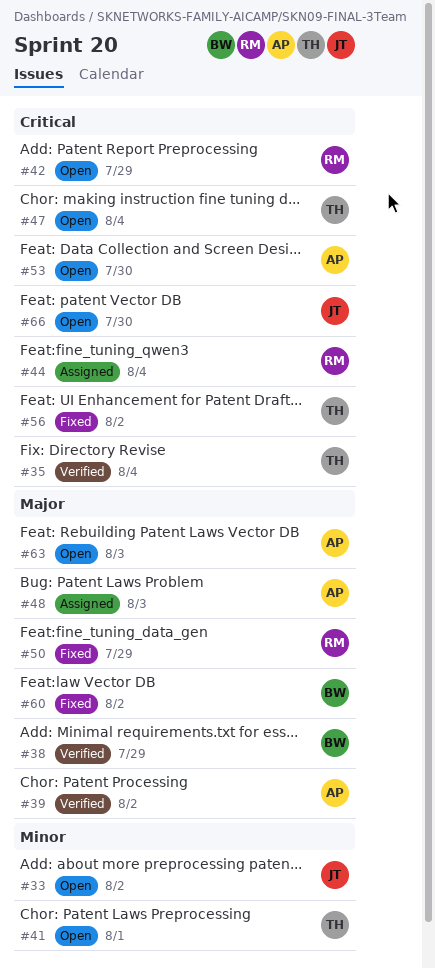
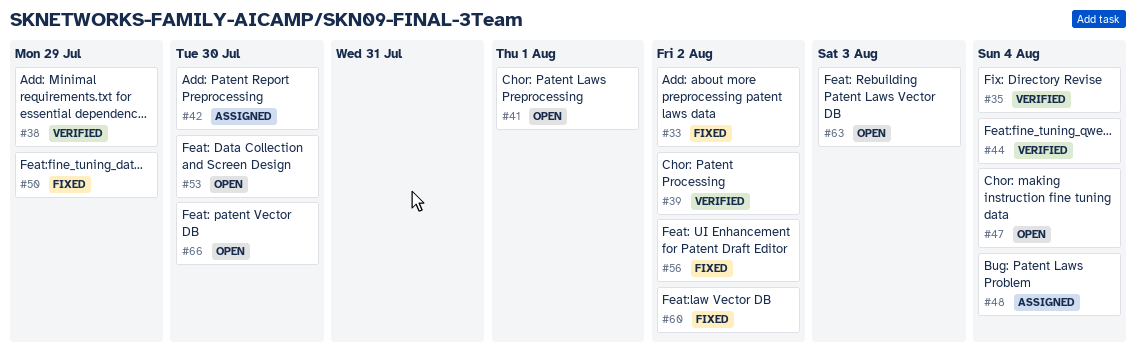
#33, status: Open -> Fixed
#42, status: Open -> Assigned
#42, due: Jul 29 -> Jul 30
#44, status: Assigned -> Verified
#48, due: Aug 3 -> Aug 4

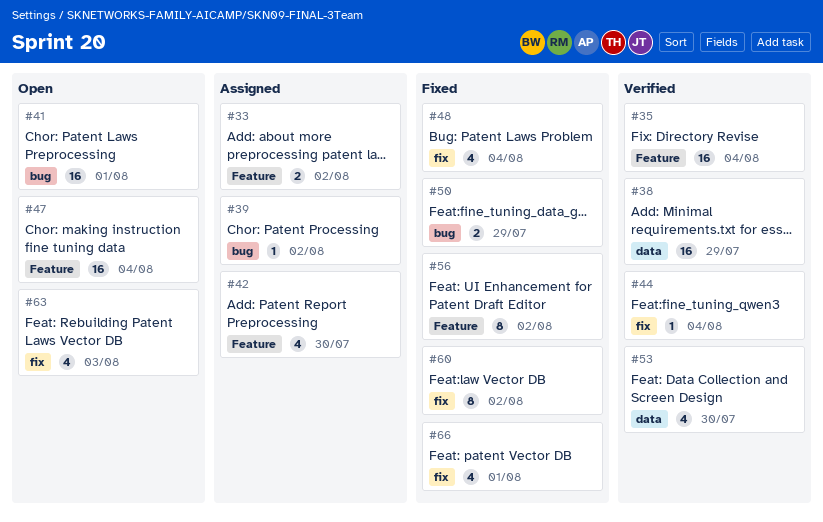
#33, status: Fixed -> Assigned
#39, status: Verified -> Assigned
#48, status: Assigned -> Fixed
#53, status: Open -> Verified
#66, status: Open -> Fixed
#66, due: Jul 30 -> Aug 1

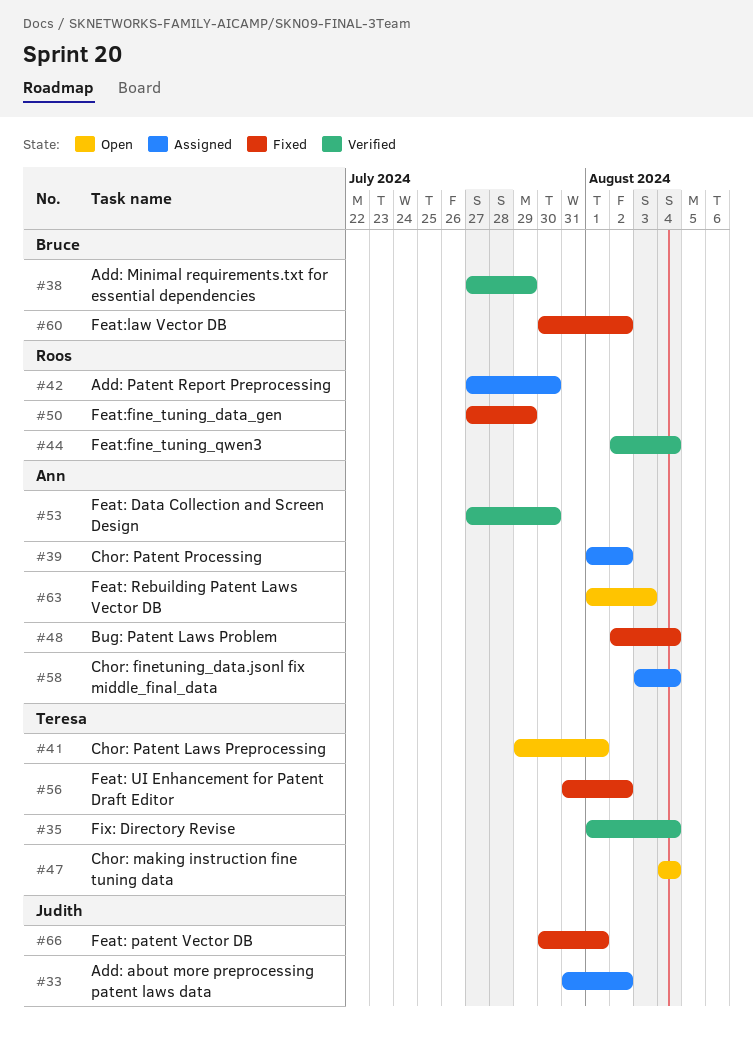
#58: none -> present

